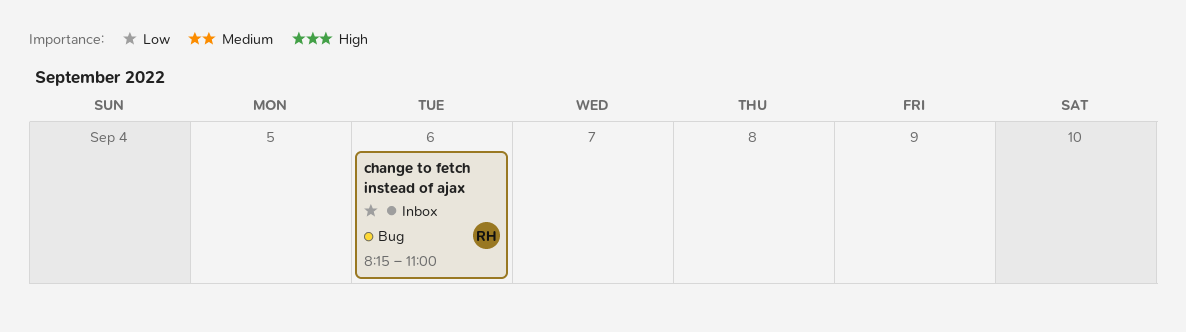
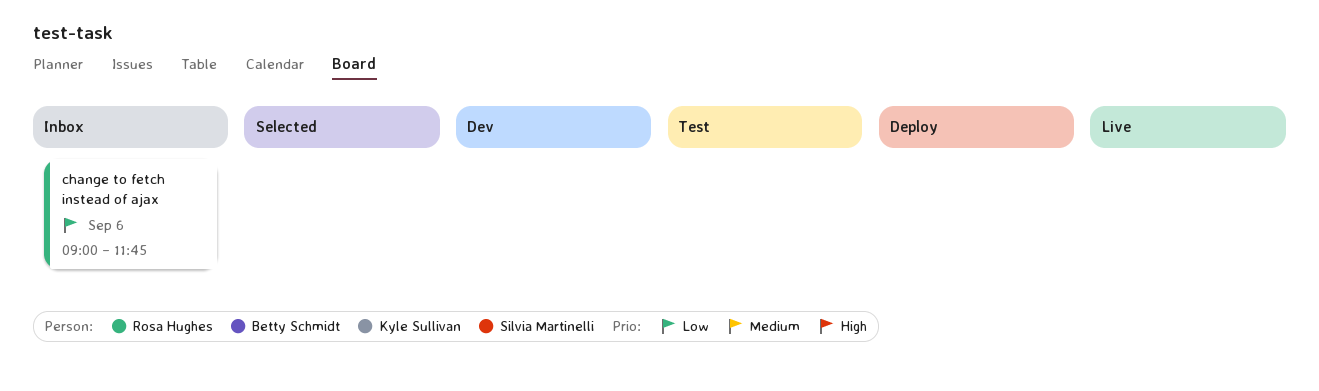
change to fetch instead of ajax, begins: 08:15 -> 09:00
change to fetch instead of ajax, ends: 11:00 -> 11:45

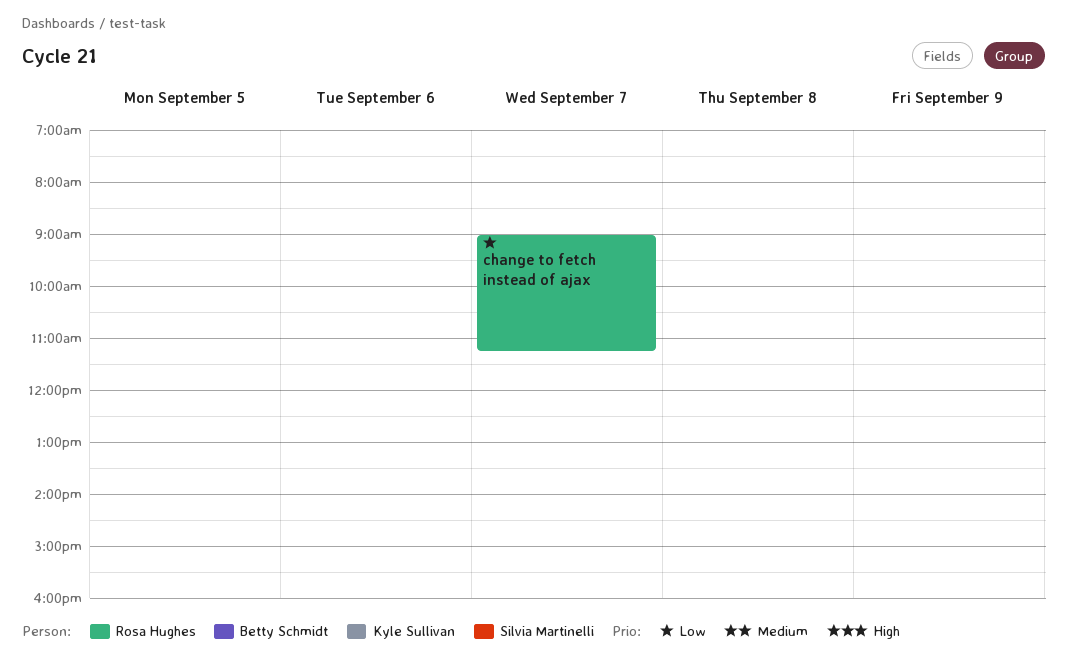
change to fetch instead of ajax, day: Sep 6 -> Sep 7
change to fetch instead of ajax, ends: 11:45 -> 11:15

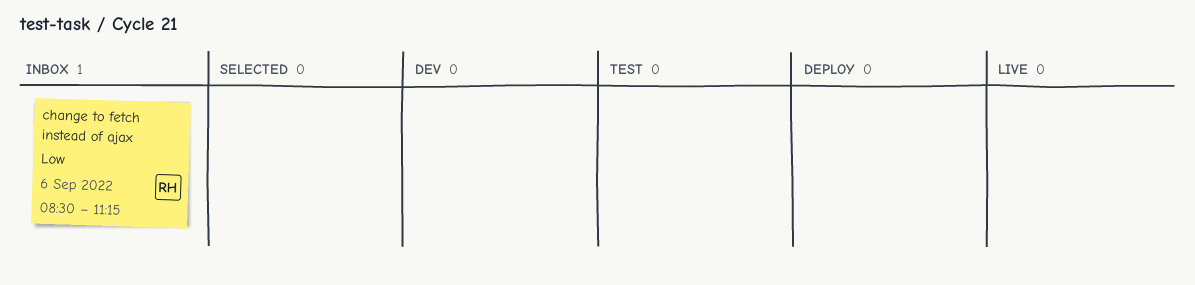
change to fetch instead of ajax, day: Sep 7 -> Sep 6
change to fetch instead of ajax, begins: 09:00 -> 08:30

